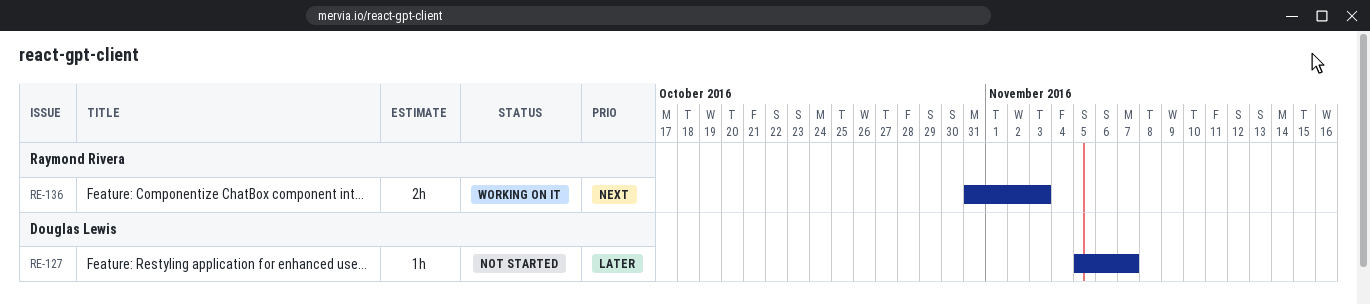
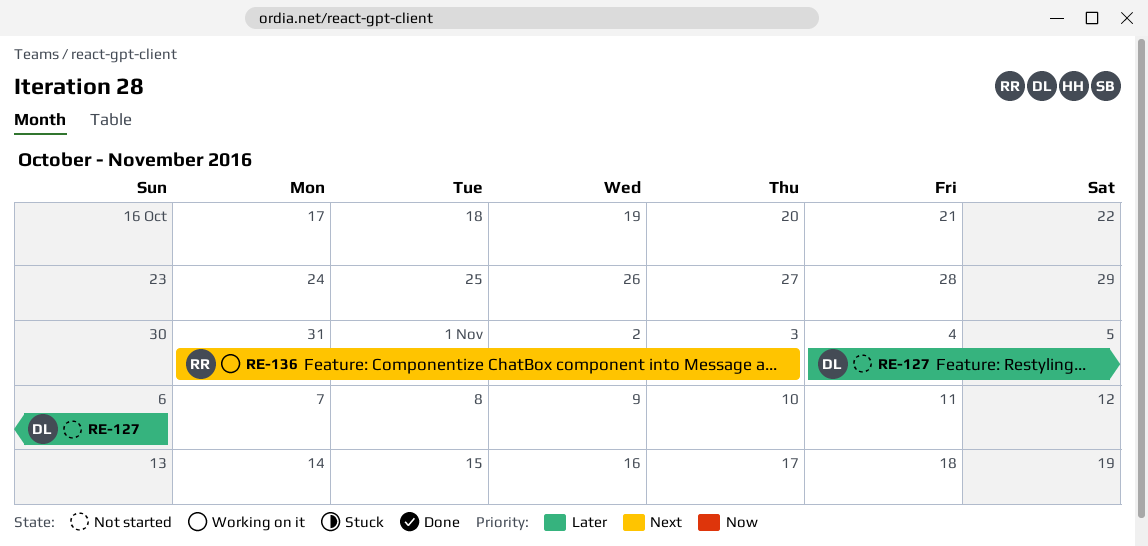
RE-127, start: Nov 5 -> Nov 4
RE-127, due: Nov 7 -> Nov 6

